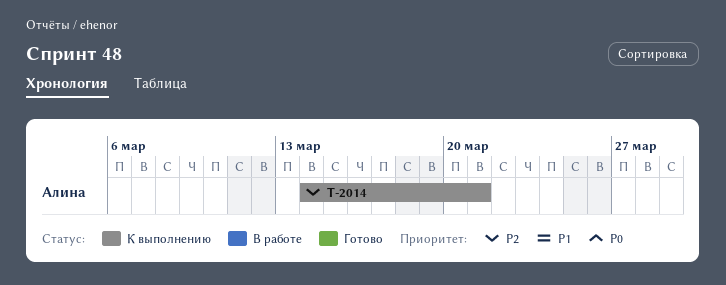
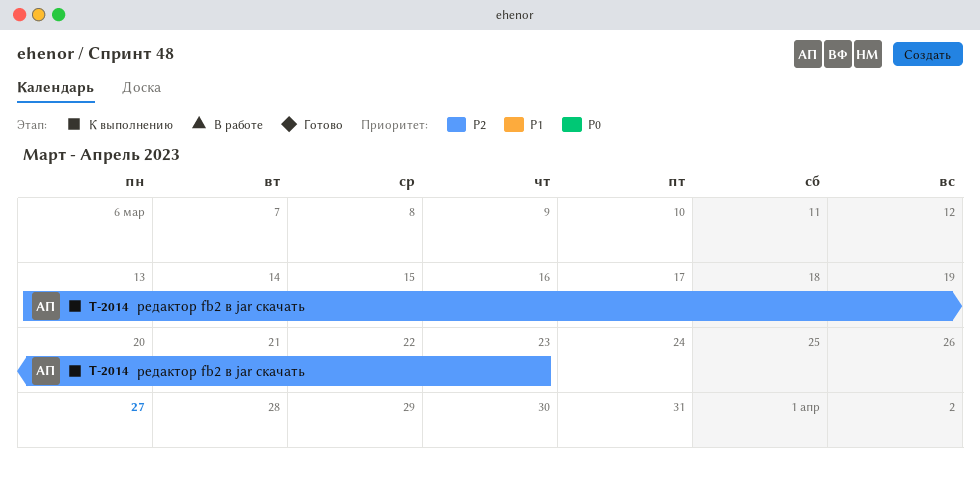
T-2014, start: Mar 14 -> Mar 13
T-2014, due: Mar 21 -> Mar 23

